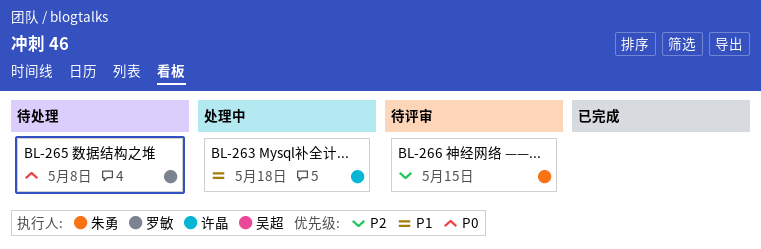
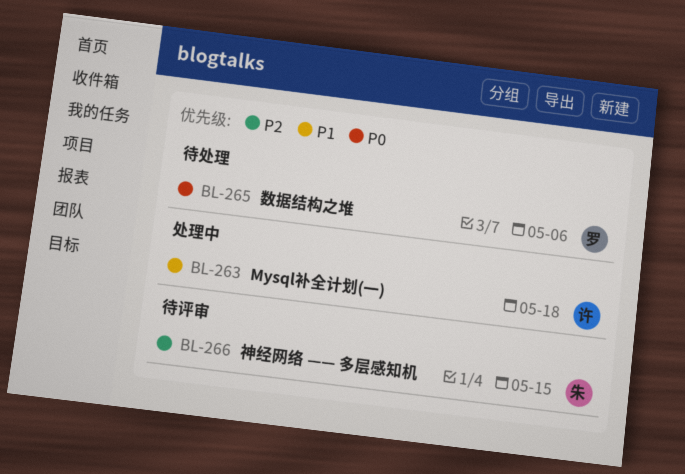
BL-265, due: May 8 -> May 6

